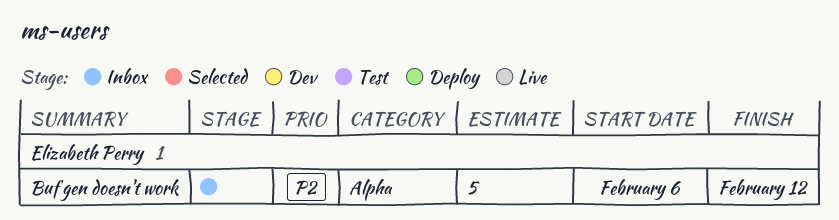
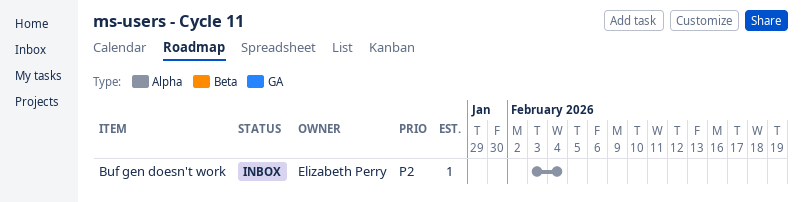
Buf gen doesn't work, estimate: 5 -> 1
Buf gen doesn't work, start: Feb 6 -> Feb 3
Buf gen doesn't work, due: Feb 12 -> Feb 4

